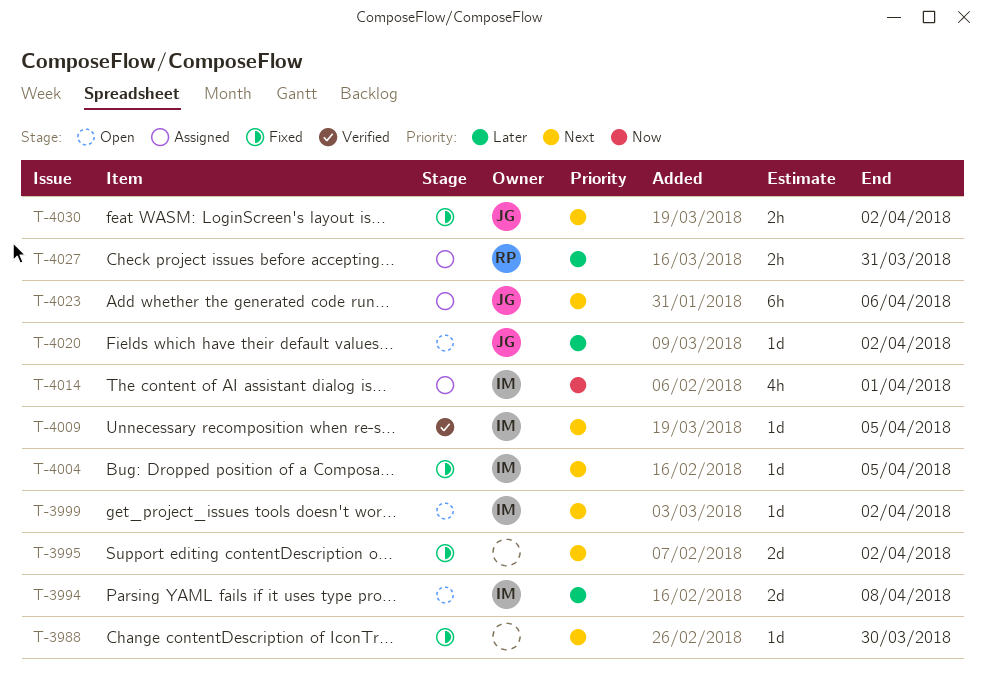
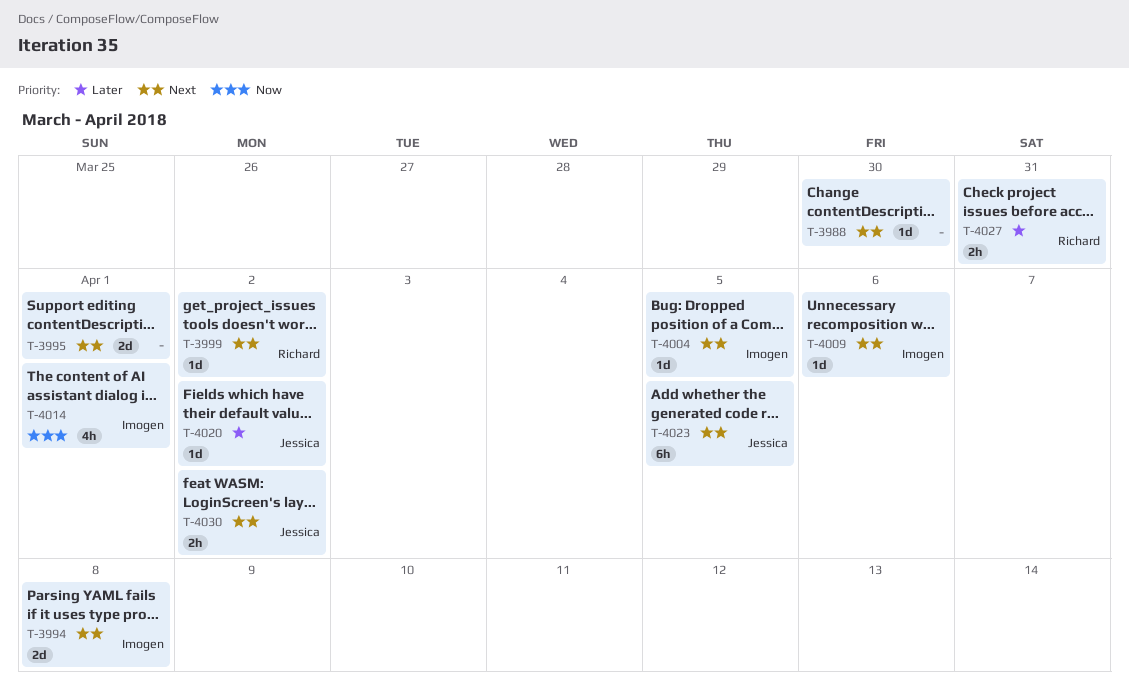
T-3994, priority: Later -> Next
T-3995, due: Apr 2 -> Apr 1
T-3999, owner: Imogen -> Richard
T-4009, due: Apr 5 -> Apr 6
T-4023, due: Apr 6 -> Apr 5

